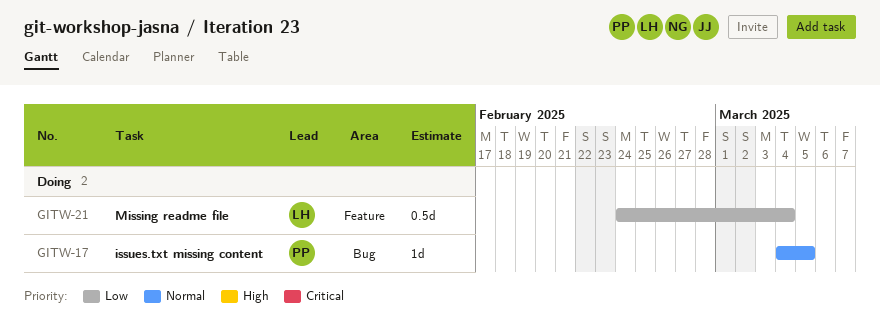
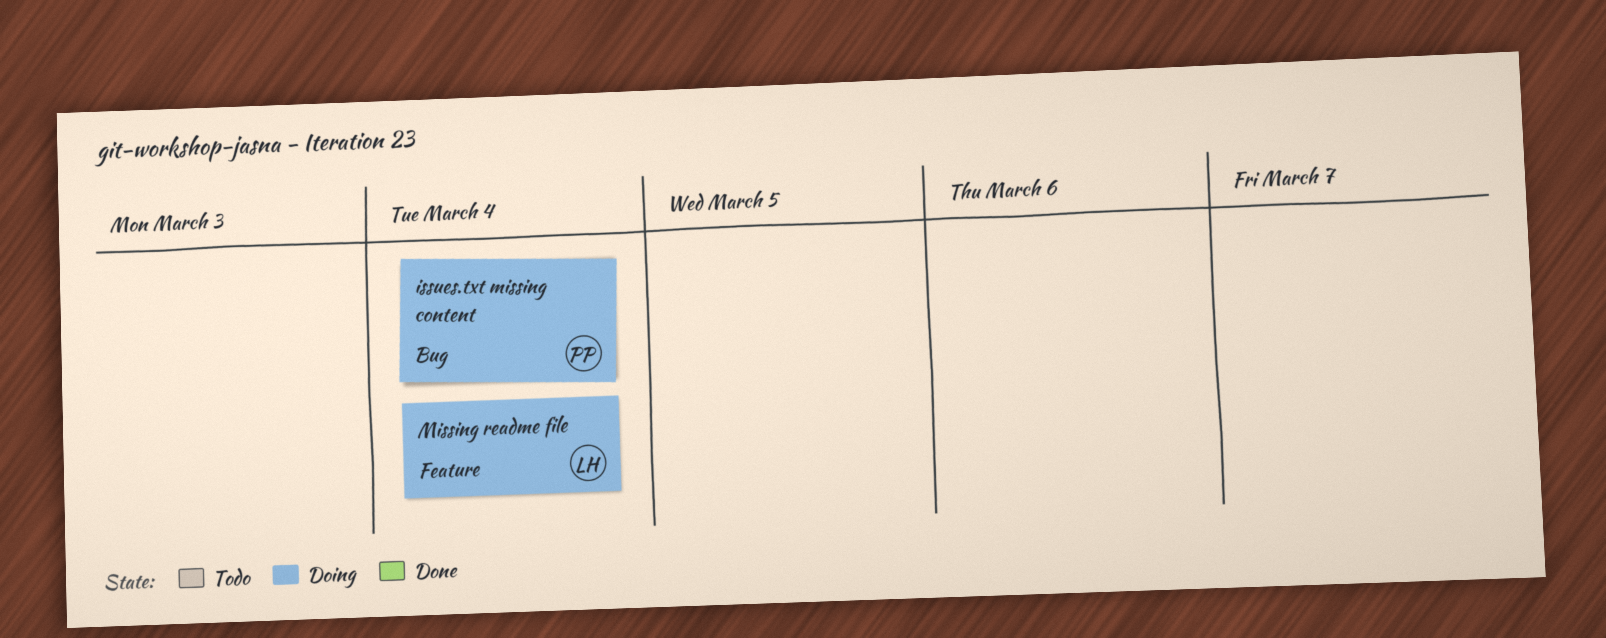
issues.txt missing content, due: Mar 5 -> Mar 4

